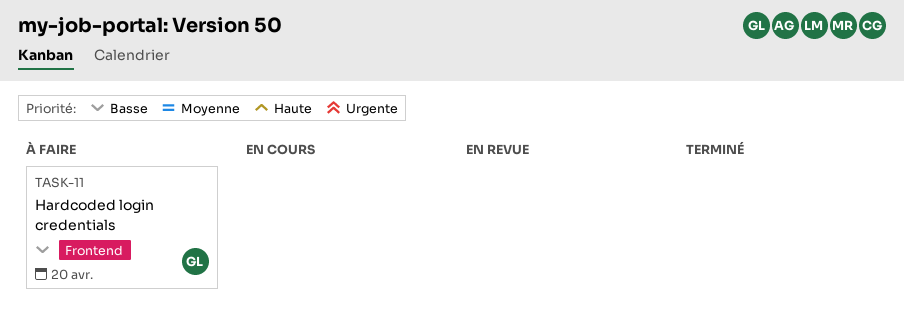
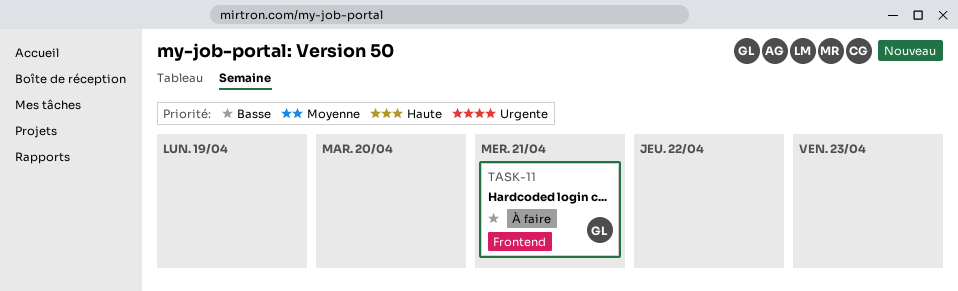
TASK-11, due: Apr 20 -> Apr 21

